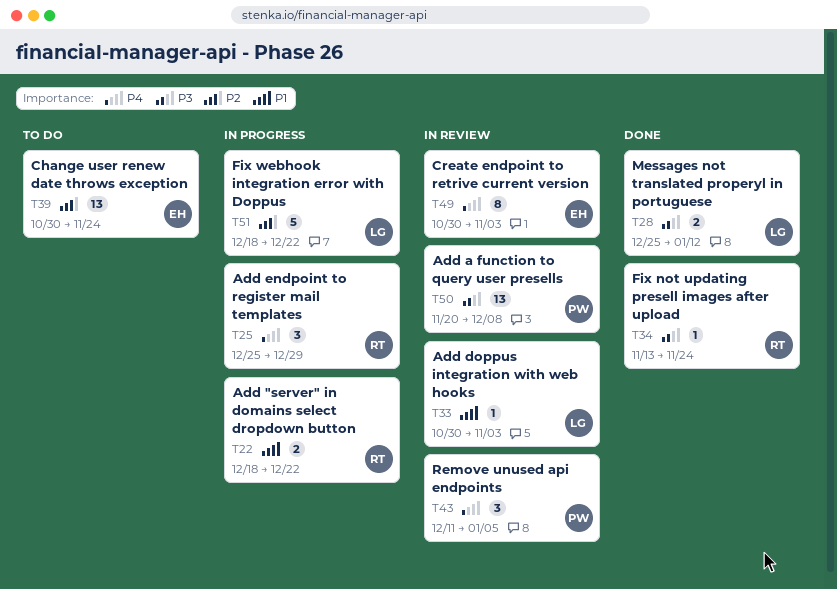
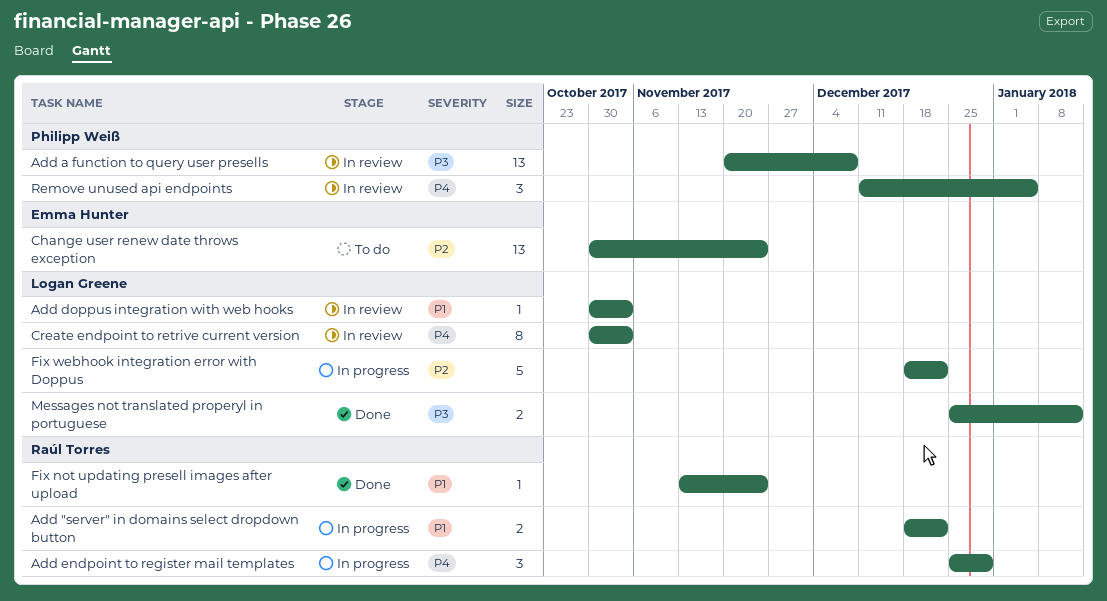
Create endpoint to retrive current version, owner: Emma Hunter -> Logan Greene
Fix not updating presell images after upload, priority: P3 -> P1

